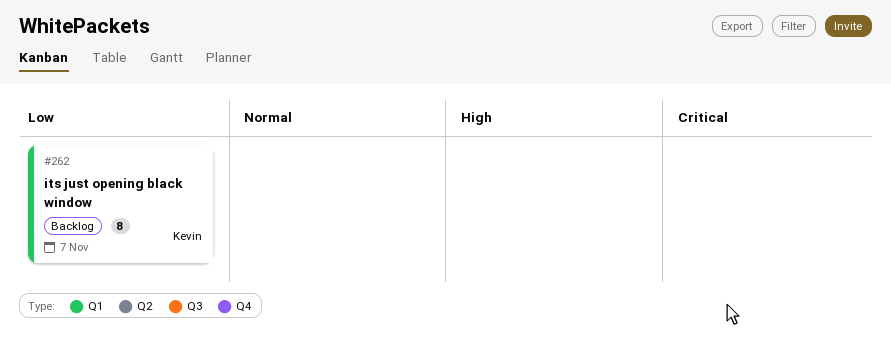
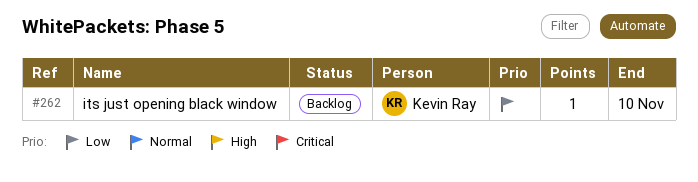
#262, estimate: 8 -> 1
#262, due: Nov 7 -> Nov 10

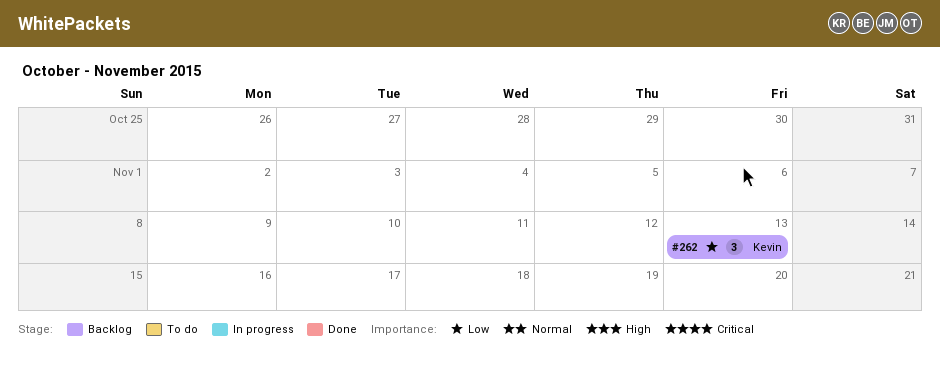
#262, estimate: 1 -> 3
#262, due: Nov 10 -> Nov 13

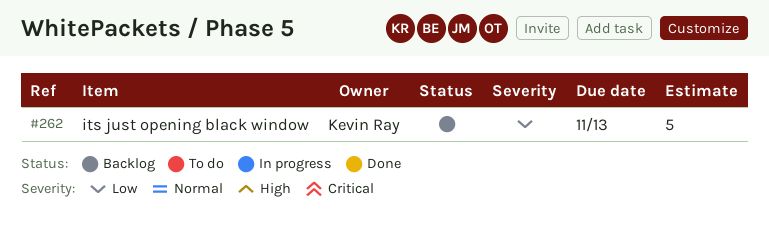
#262, estimate: 3 -> 5

